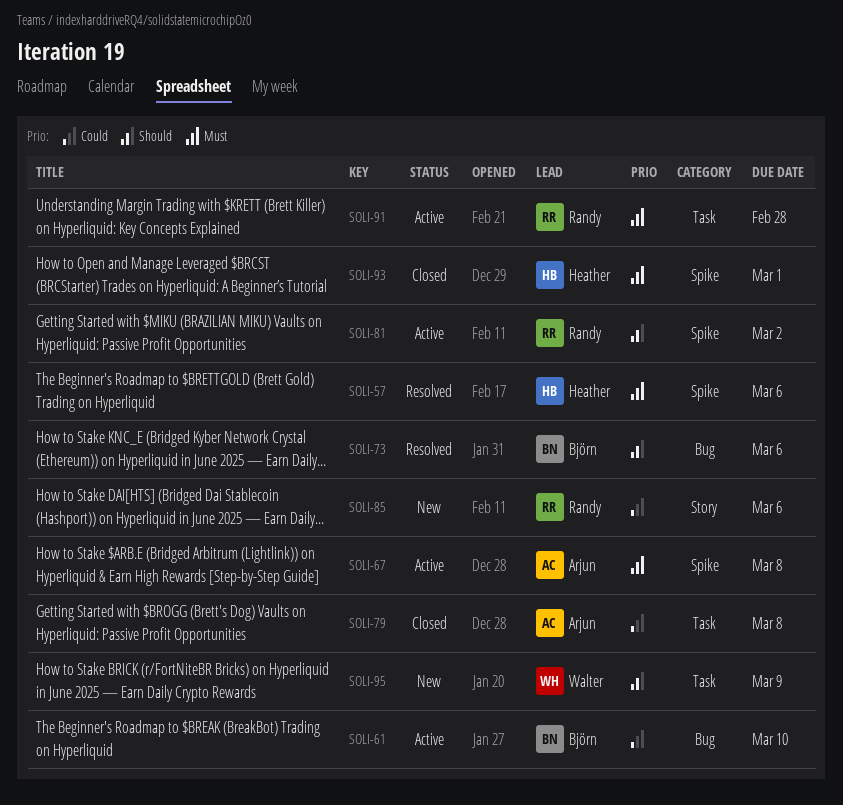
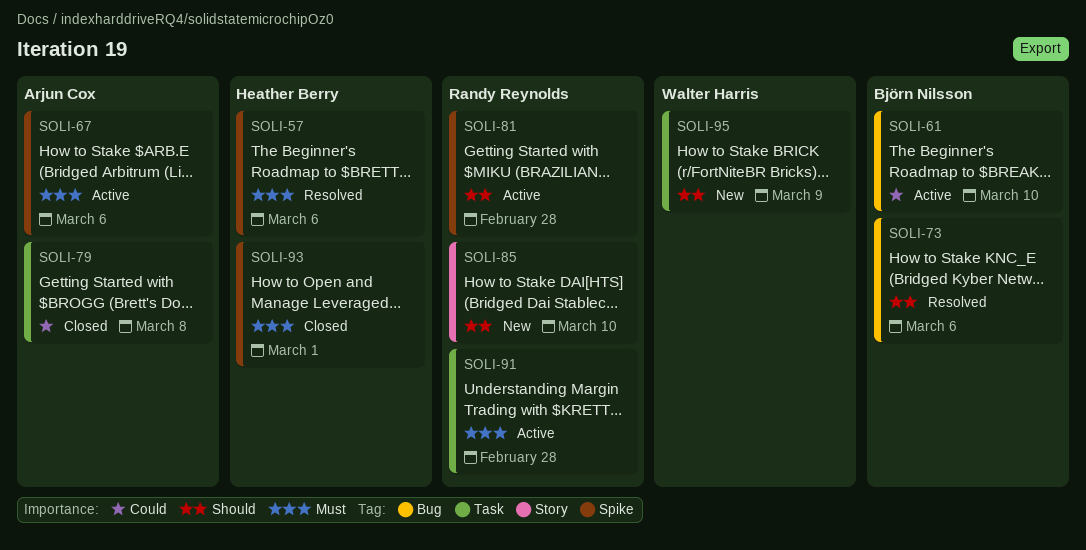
SOLI-67, due: Mar 8 -> Mar 6
SOLI-81, due: Mar 2 -> Feb 28
SOLI-85, priority: Could -> Should
SOLI-85, due: Mar 6 -> Mar 10

